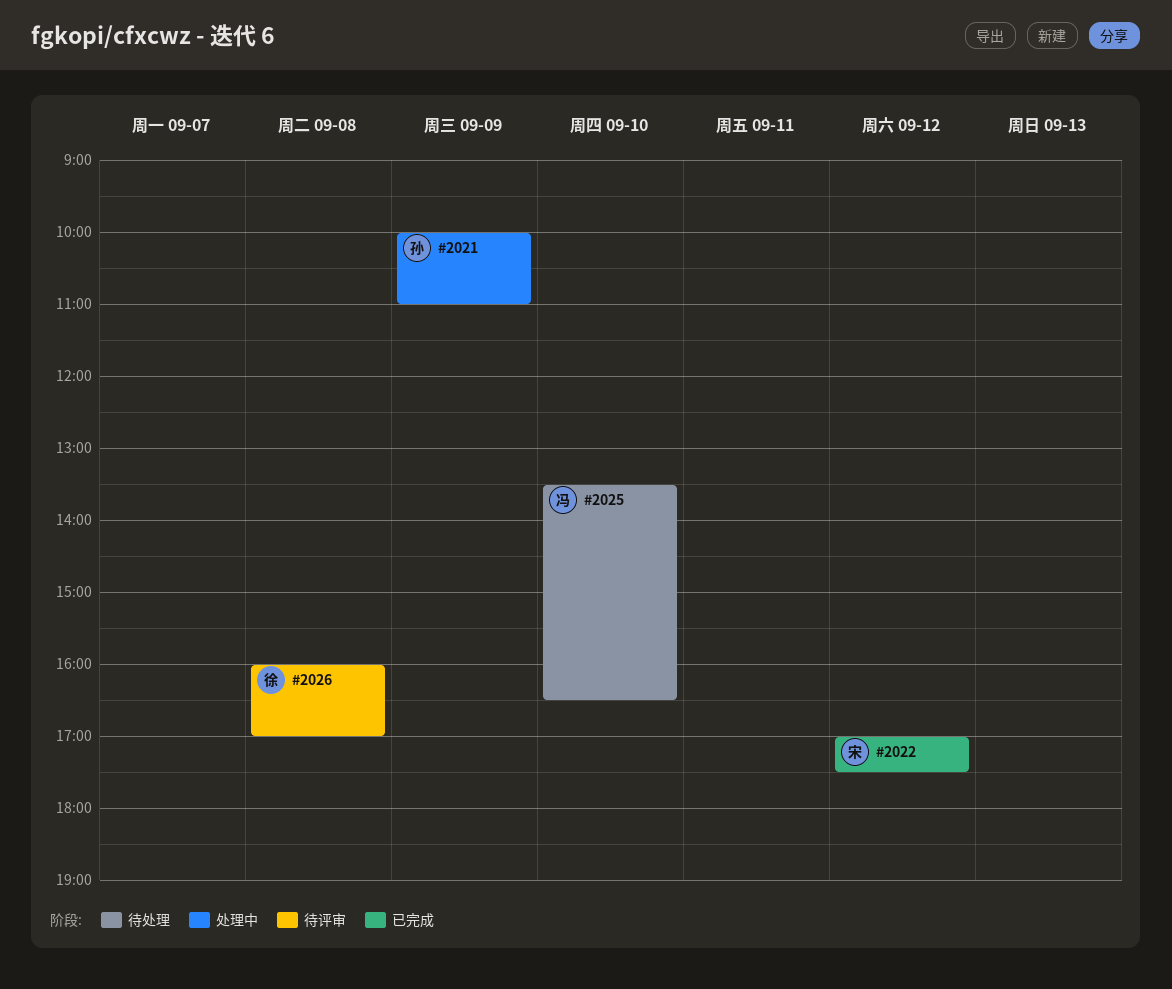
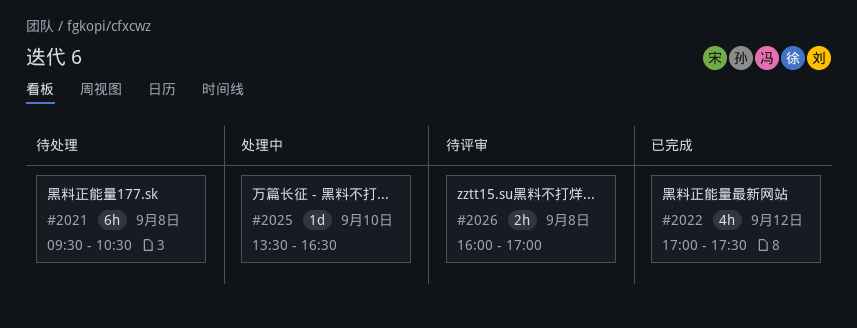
#2021, status: 处理中 -> 待处理
#2021, day: Sep 9 -> Sep 8
#2021, begins: 10:00 -> 09:30
#2021, ends: 11:00 -> 10:30
#2025, status: 待处理 -> 处理中

